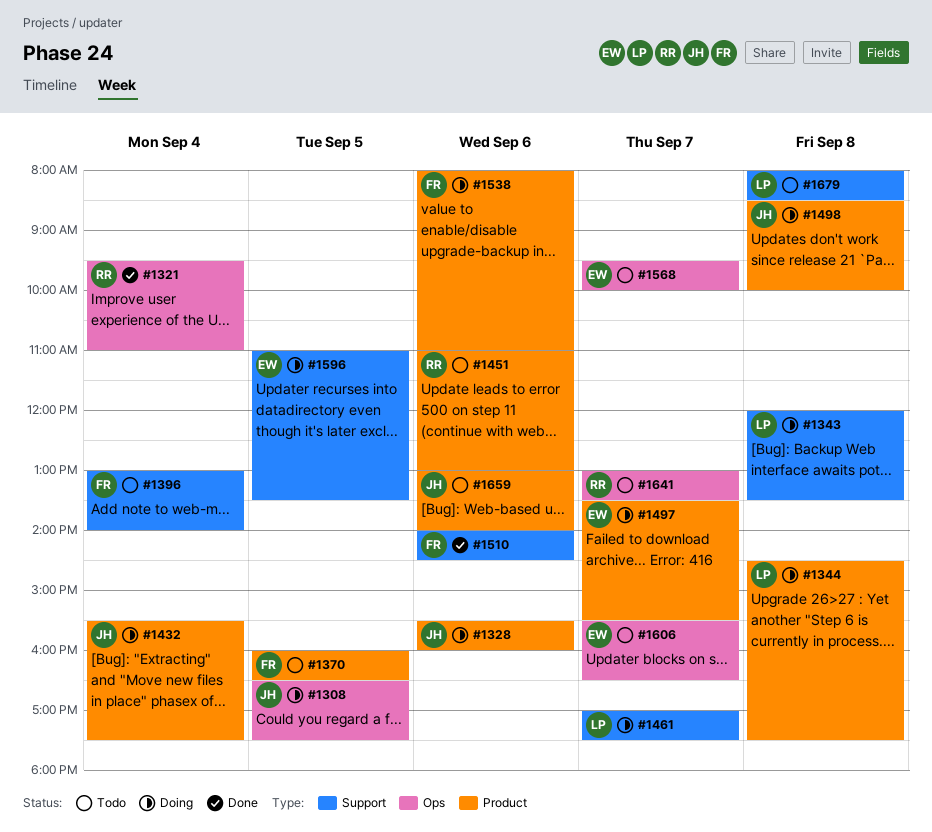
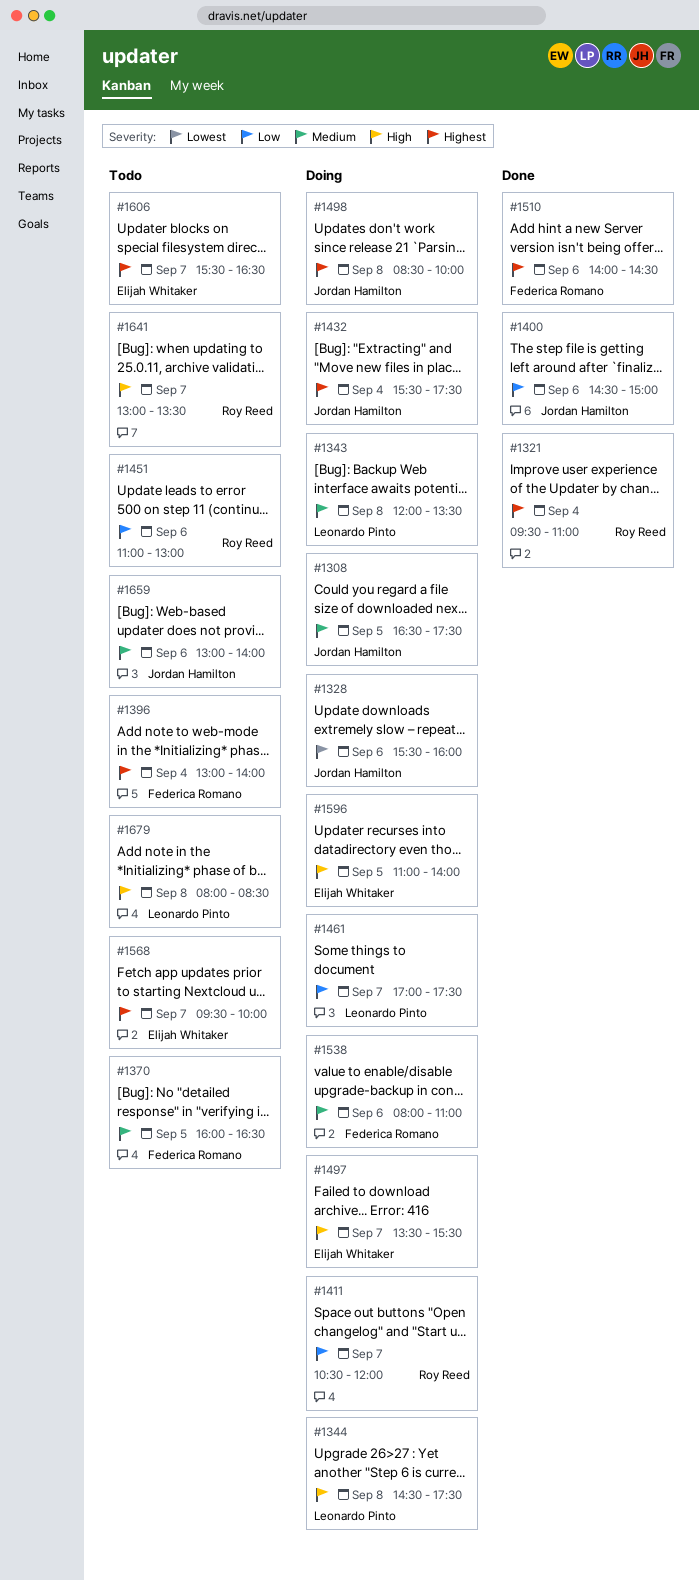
#1400: none -> present
#1411: none -> present
#1596, ends: 13:30 -> 14:00

